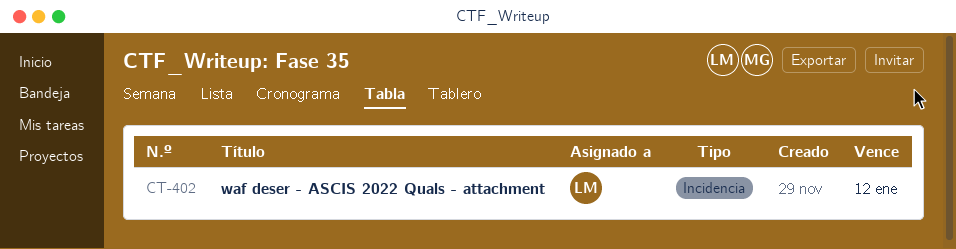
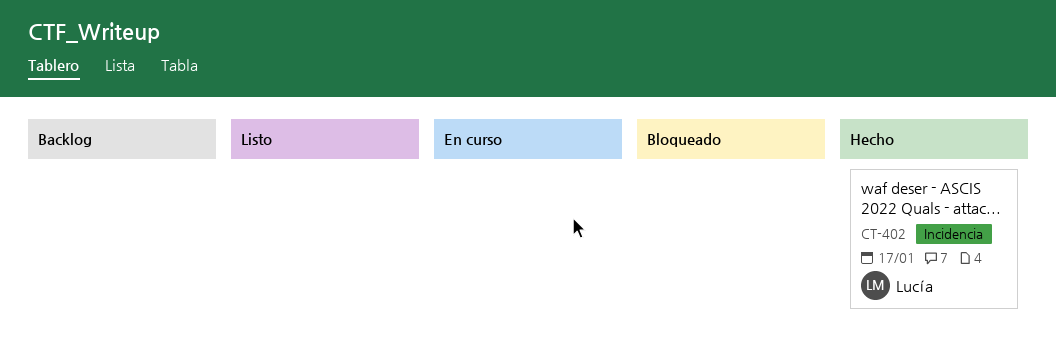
CT-402, due: Jan 12 -> Jan 17

